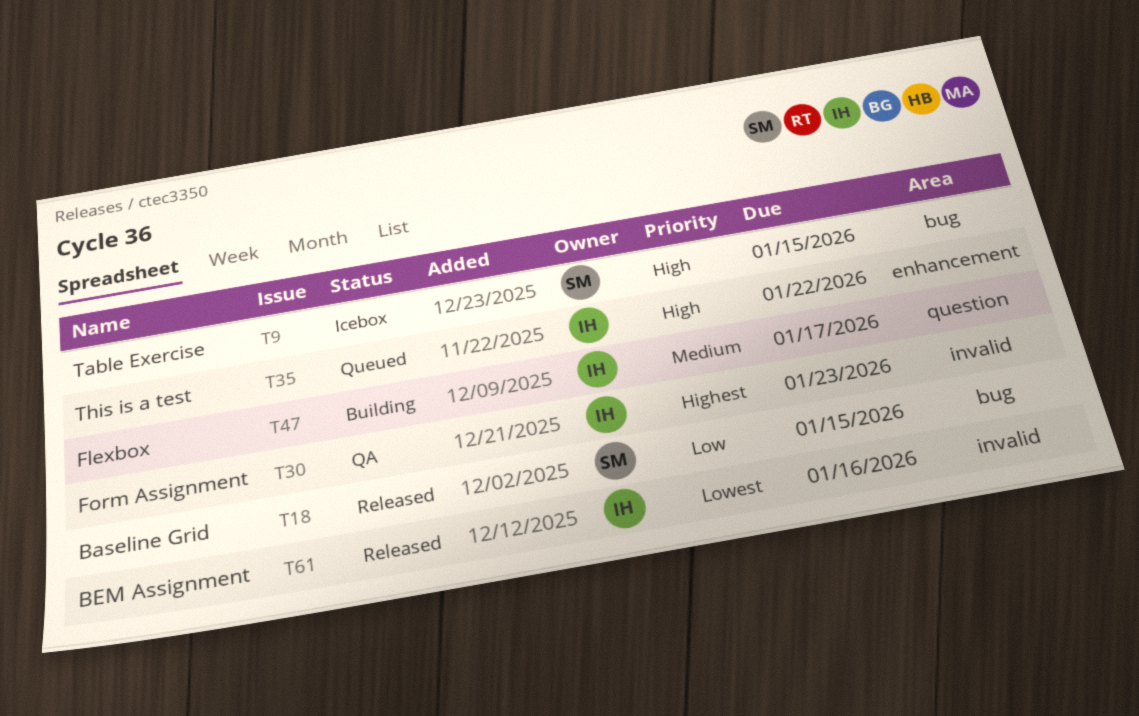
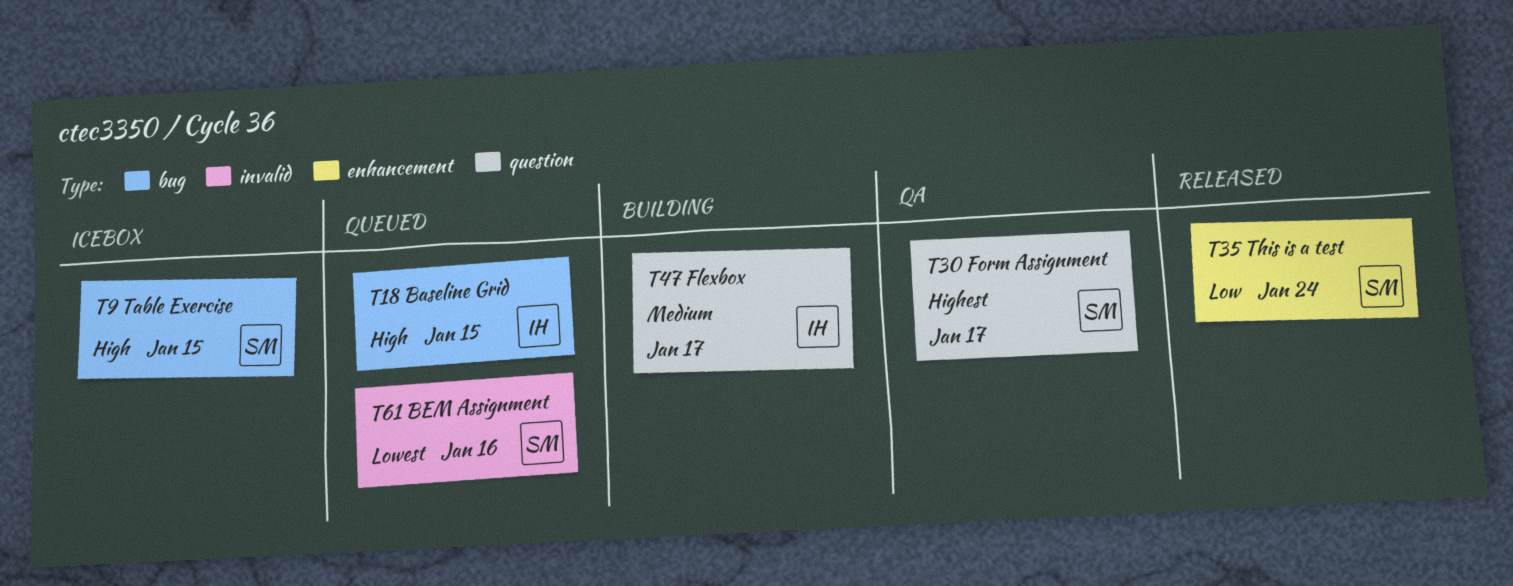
T18, status: Released -> Queued
T18, owner: SM -> IH
T18, priority: Low -> High
T30, owner: IH -> SM
T30, label: invalid -> question
T30, due: Jan 23 -> Jan 17
T35, status: Queued -> Released
T35, owner: IH -> SM
T35, priority: High -> Low
T35, due: Jan 22 -> Jan 24
T61, status: Released -> Queued
T61, owner: IH -> SM

